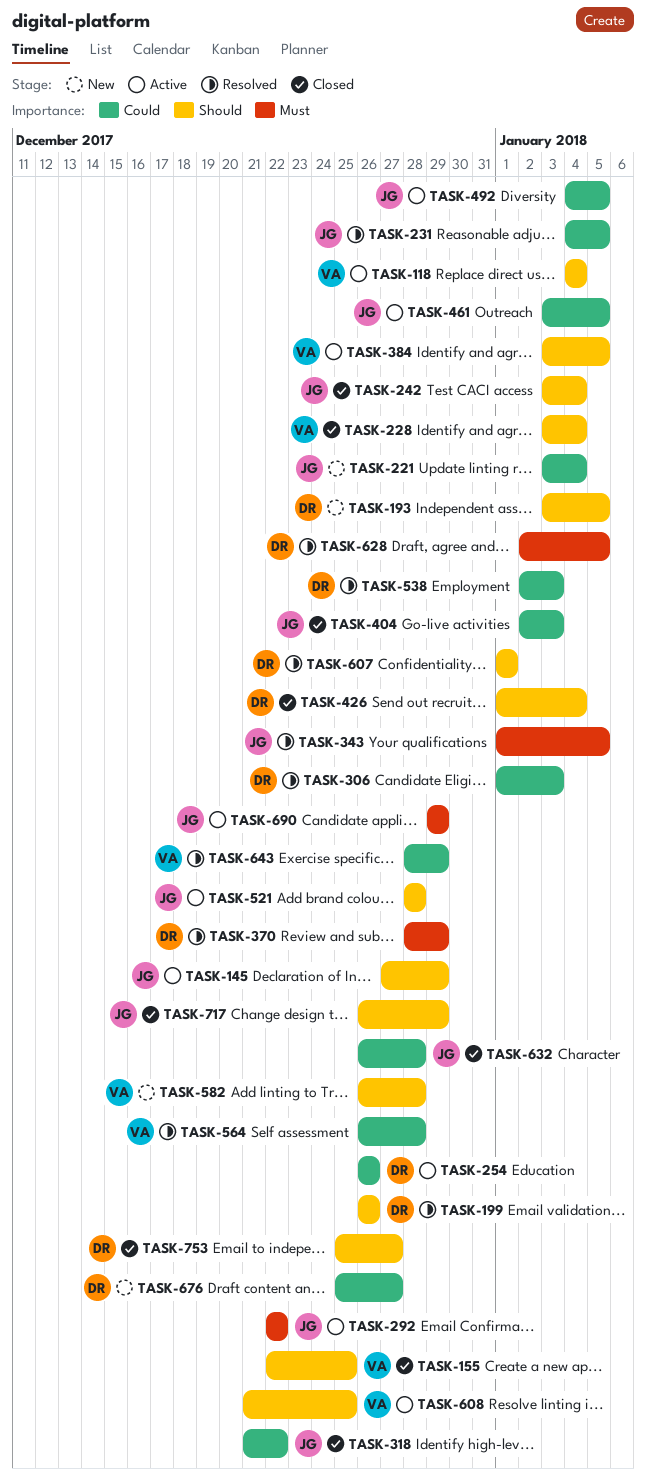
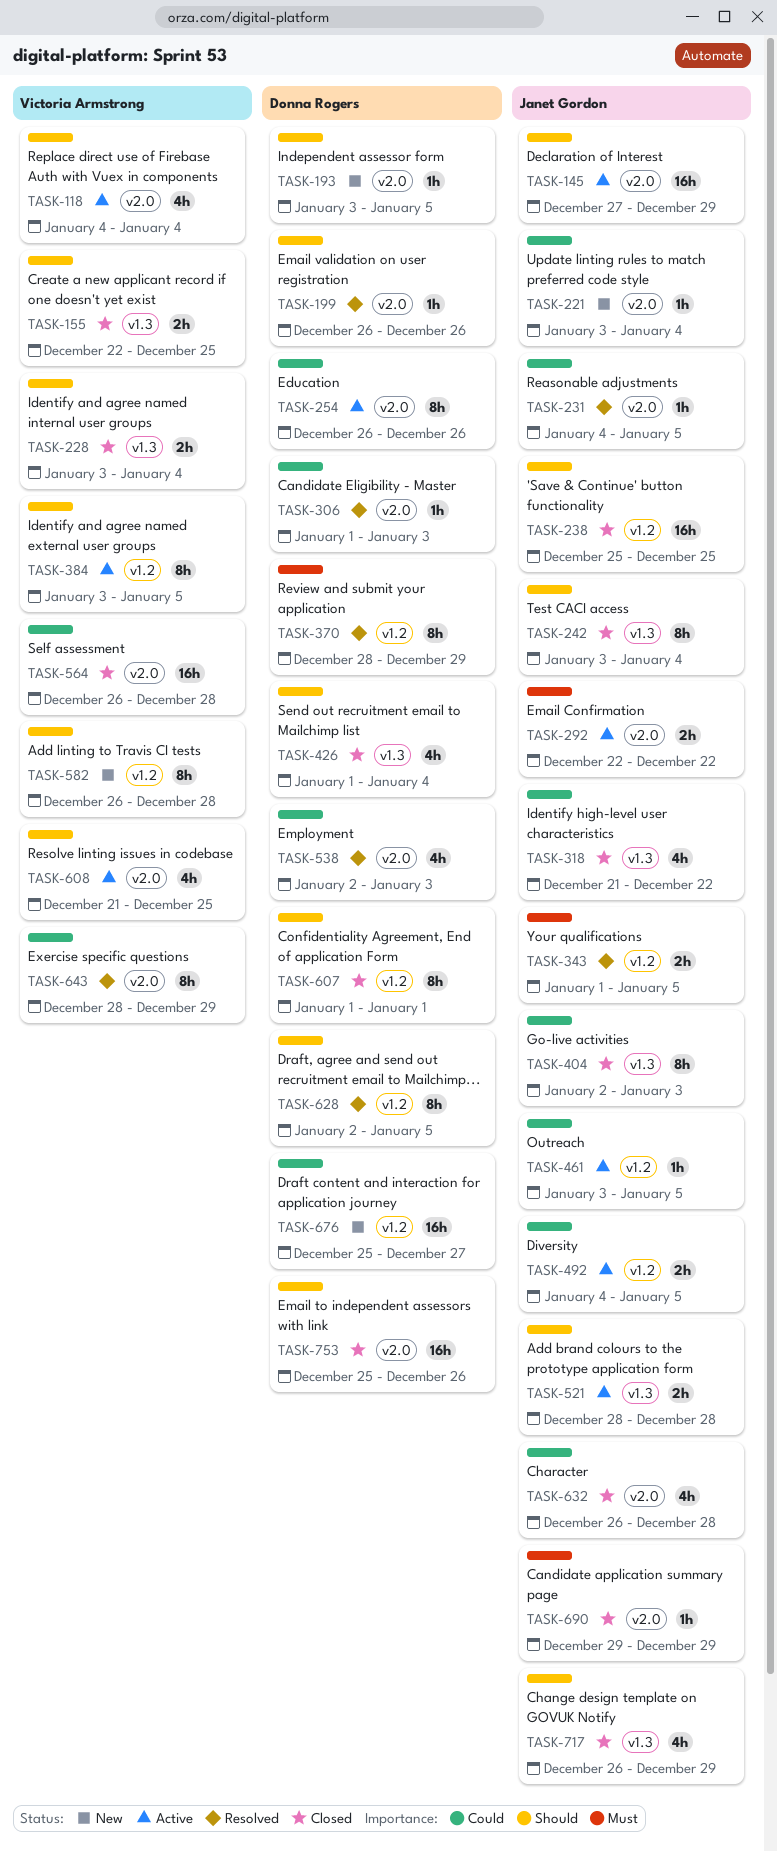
TASK-238: none -> present
TASK-564, status: Resolved -> Closed
TASK-607, status: Resolved -> Closed
TASK-628, priority: Must -> Should
TASK-690, status: Active -> Closed
TASK-753, due: Dec 27 -> Dec 26

